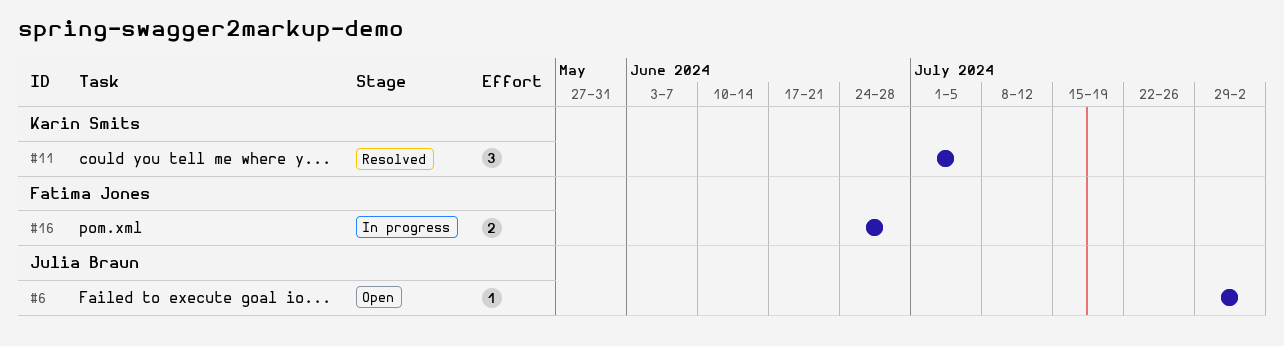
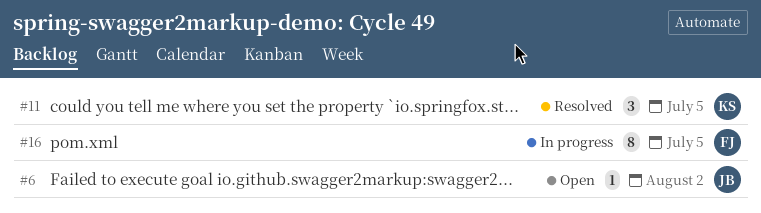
#16, estimate: 2 -> 8
#16, due: Jun 28 -> Jul 5

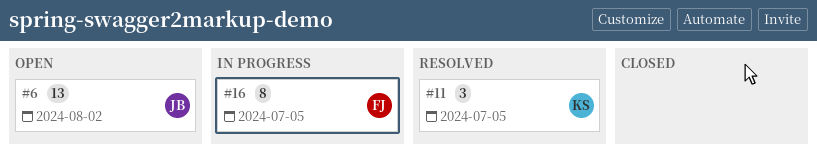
#6, estimate: 1 -> 13

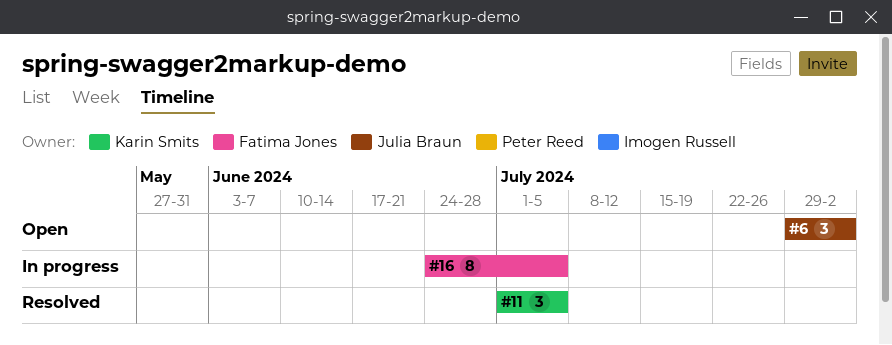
#6, estimate: 13 -> 3

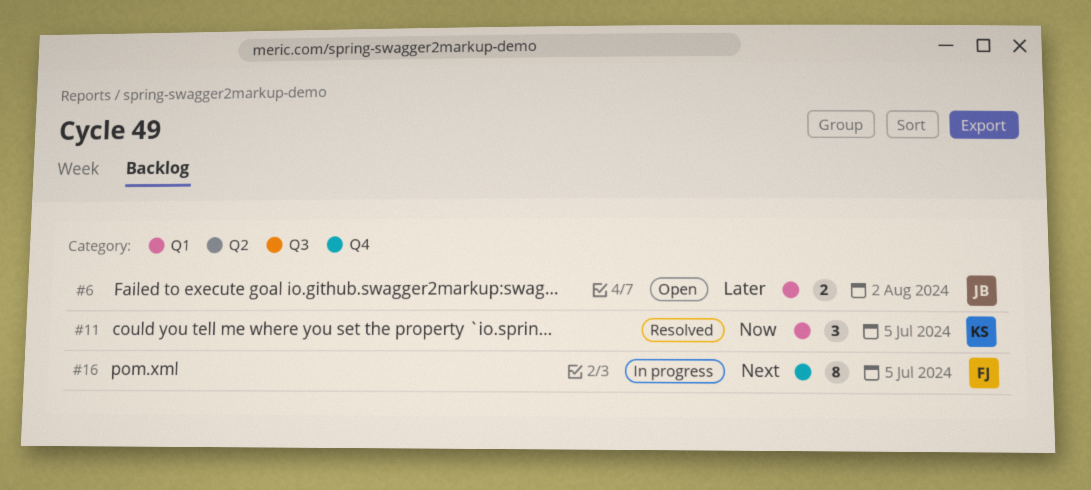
#6, estimate: 3 -> 2

